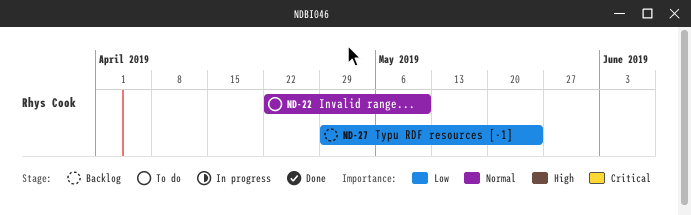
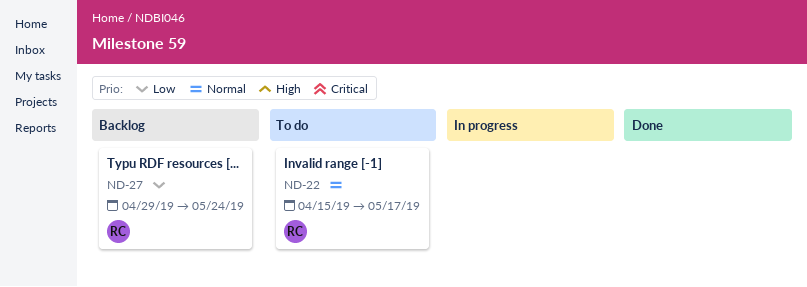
ND-22, start: Apr 22 -> Apr 15
ND-22, due: May 10 -> May 17

